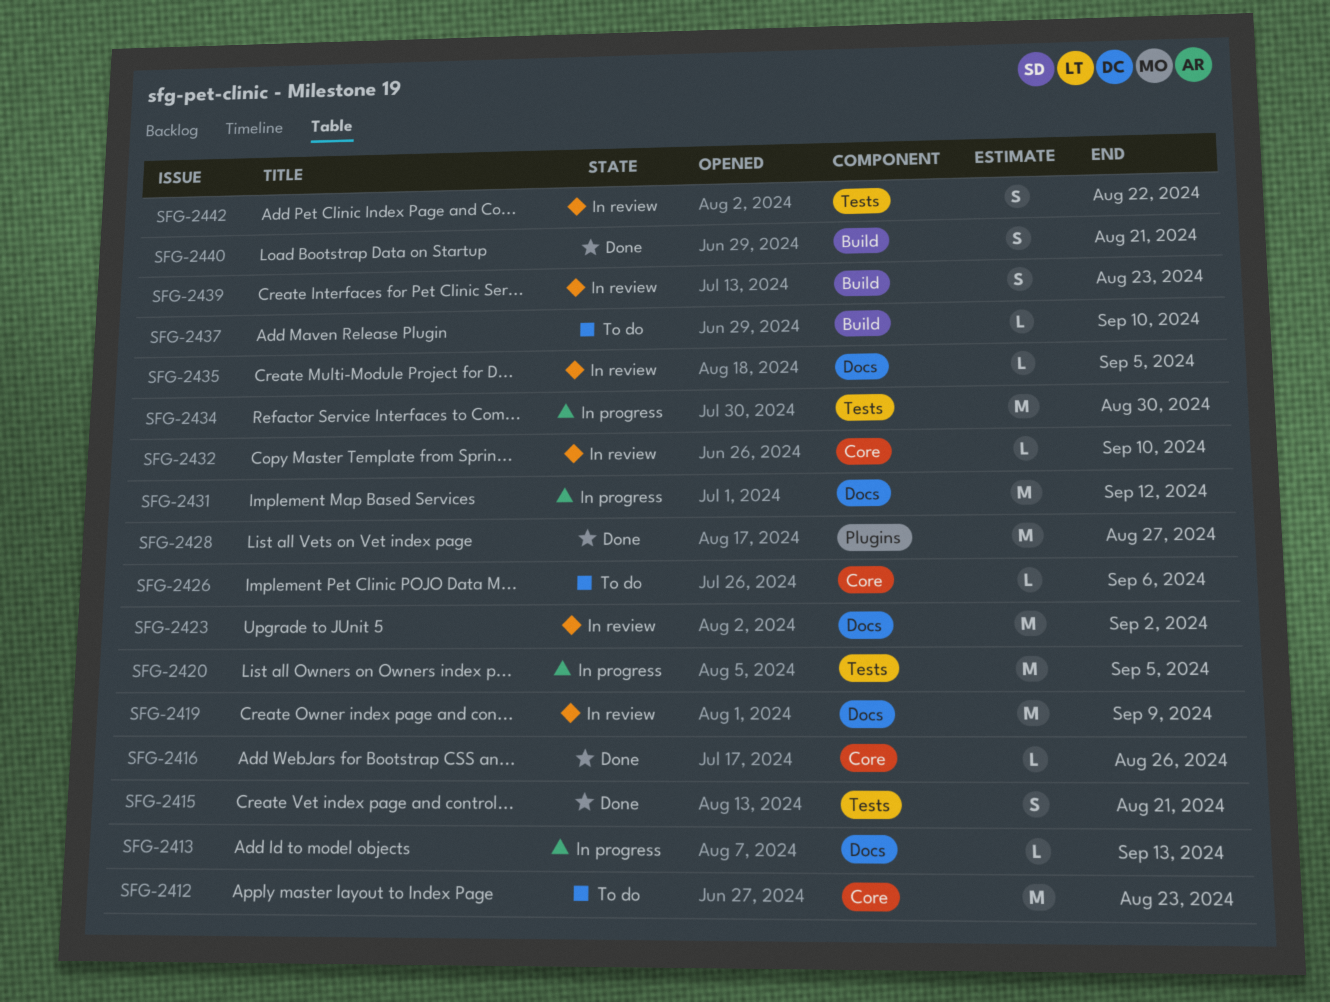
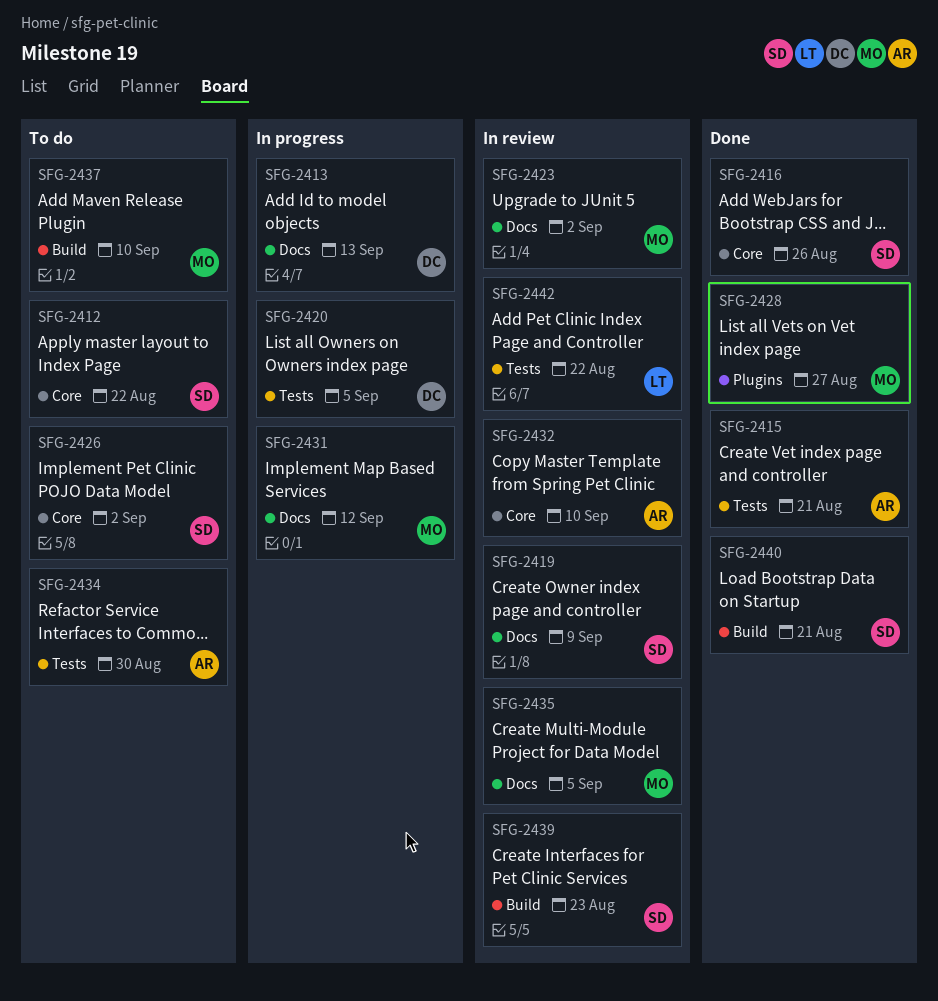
SFG-2412, due: Aug 23 -> Aug 22
SFG-2426, due: Sep 6 -> Sep 2
SFG-2434, status: In progress -> To do

